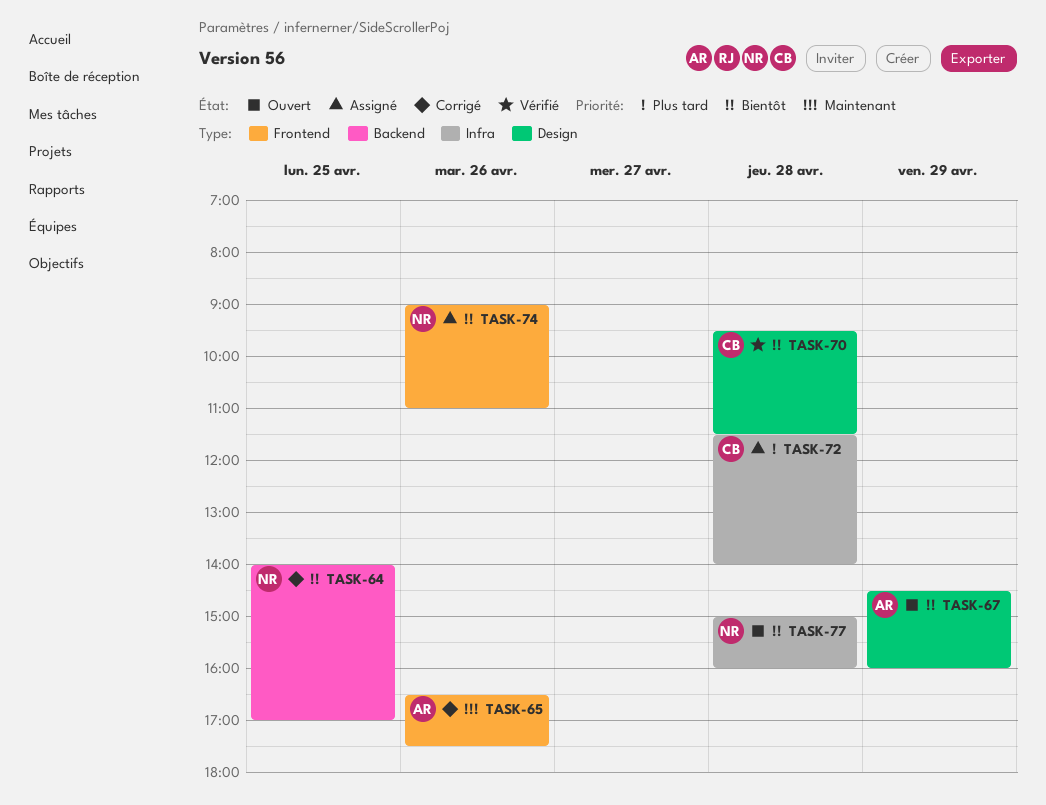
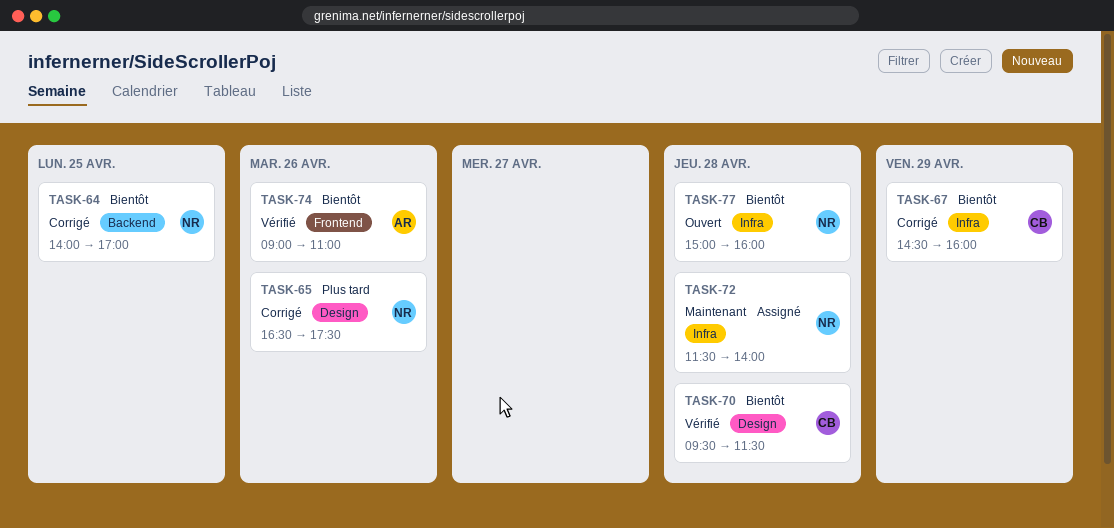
TASK-65, owner: AR -> NR
TASK-65, priority: Maintenant -> Plus tard
TASK-65, label: Frontend -> Design
TASK-67, status: Ouvert -> Corrigé
TASK-67, owner: AR -> CB
TASK-67, label: Design -> Infra
TASK-72, owner: CB -> NR
TASK-72, priority: Plus tard -> Maintenant
TASK-74, status: Assigné -> Vérifié
TASK-74, owner: NR -> AR

